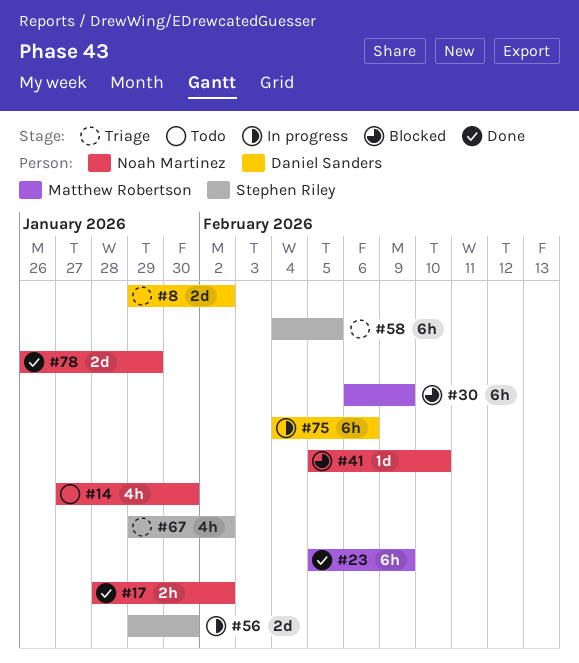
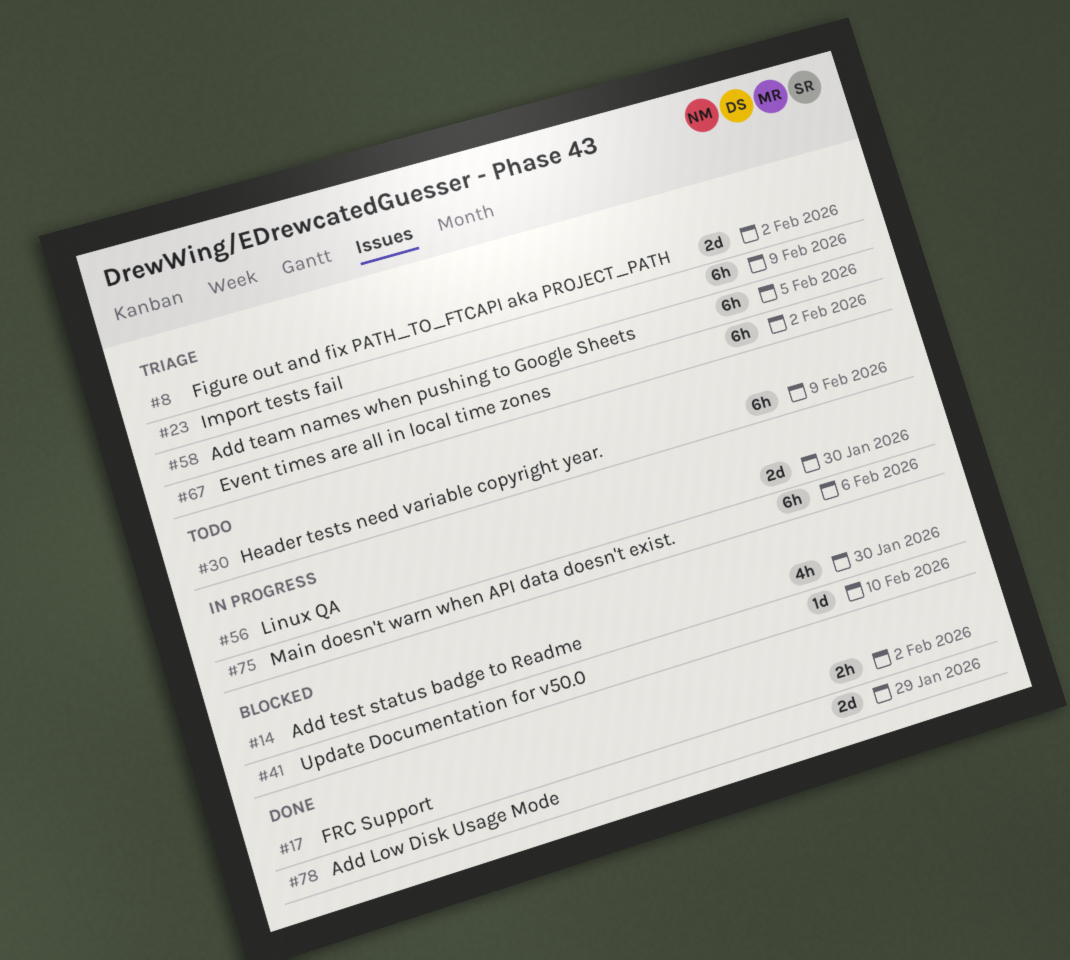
#14, status: Todo -> Blocked
#23, status: Done -> Triage
#30, status: Blocked -> Todo
#67, estimate: 4h -> 6h

